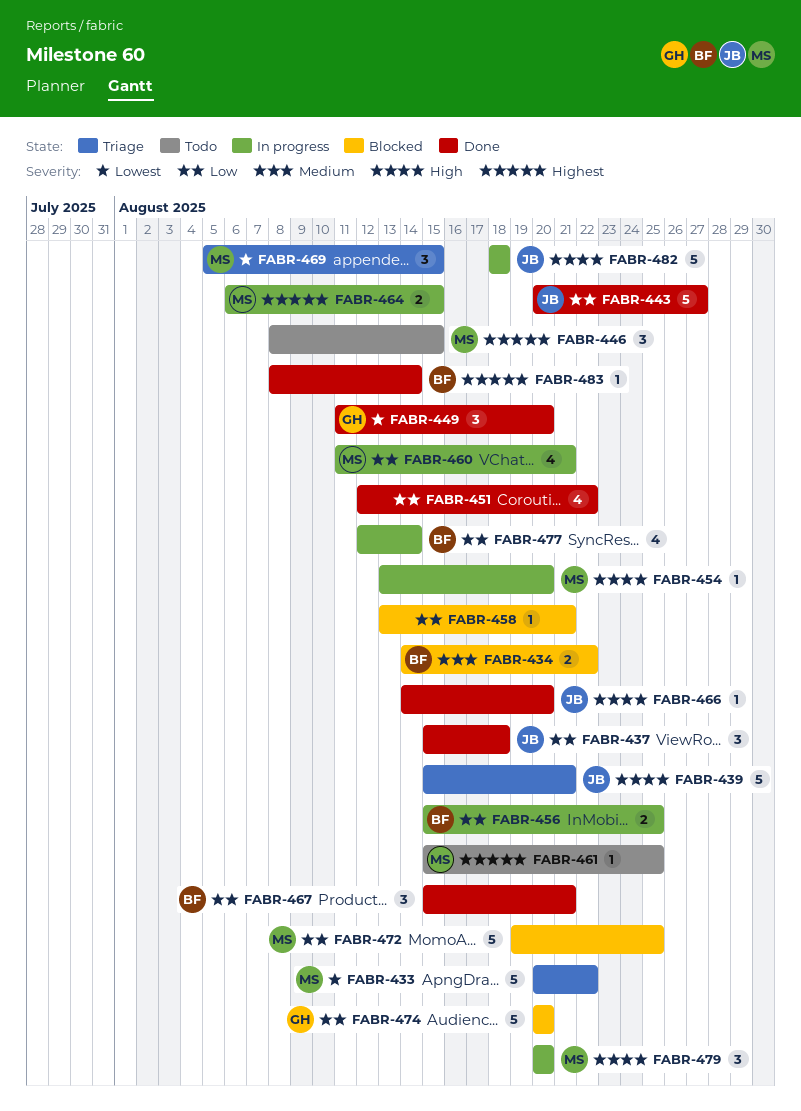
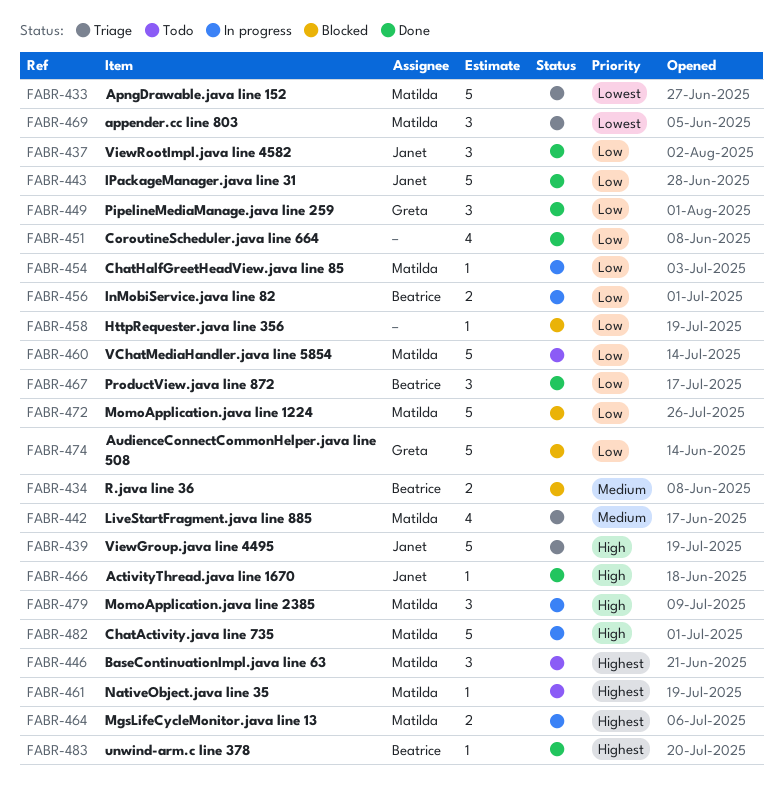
FABR-442: none -> present
FABR-449, priority: Lowest -> Low
FABR-454, priority: High -> Low
FABR-460, status: In progress -> Todo
FABR-460, estimate: 4 -> 5
FABR-477: present -> none
FABR-482, owner: Janet -> Matilda

